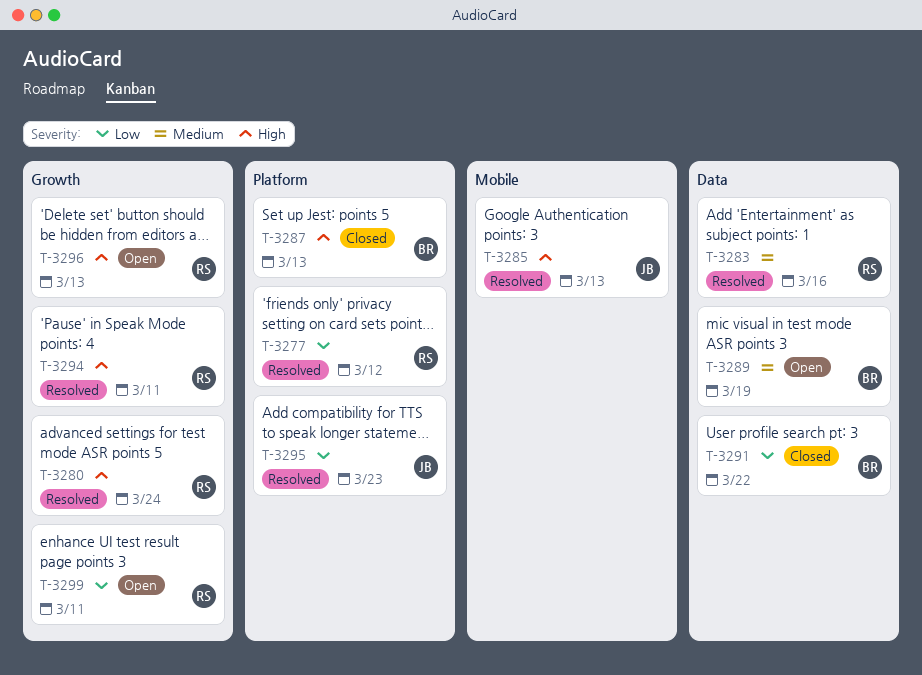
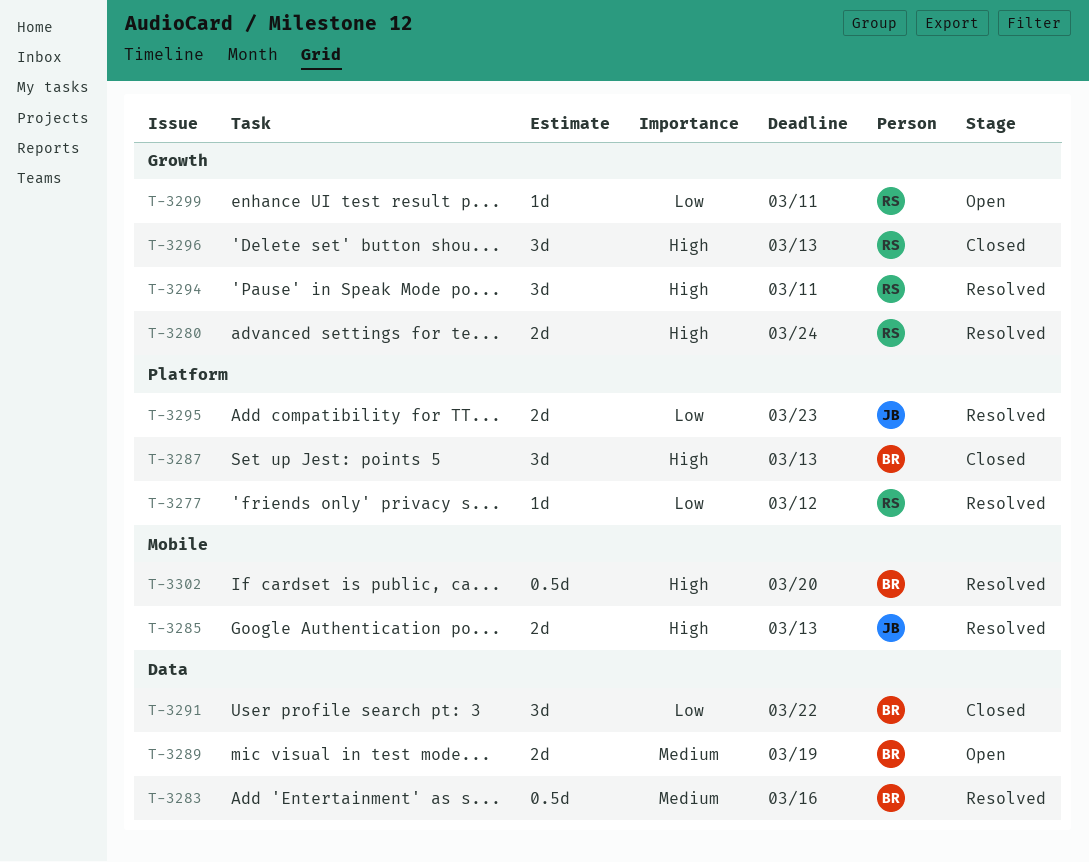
T-3283, owner: RS -> BR
T-3296, status: Open -> Closed
T-3302: none -> present

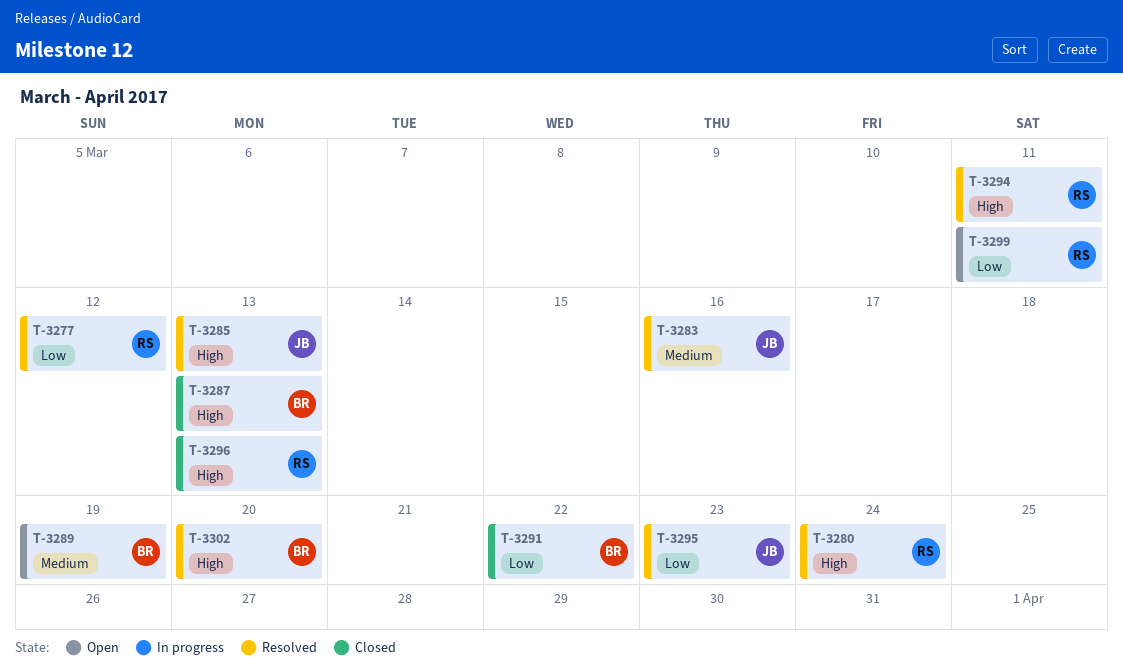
T-3283, owner: BR -> JB

